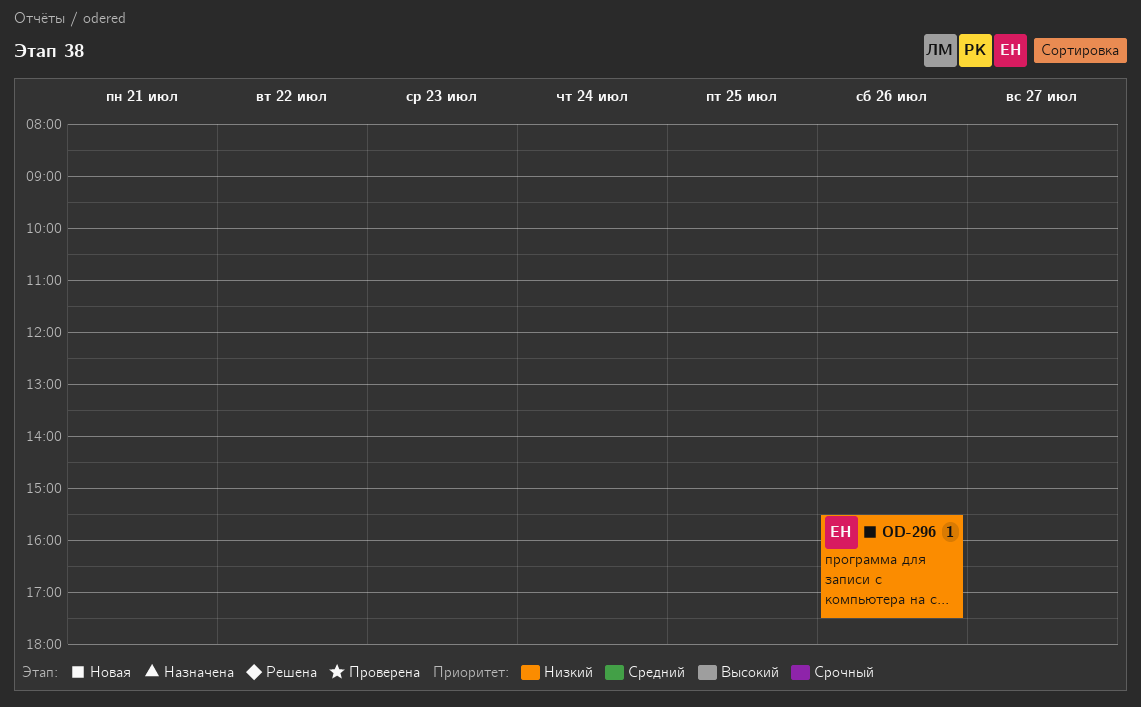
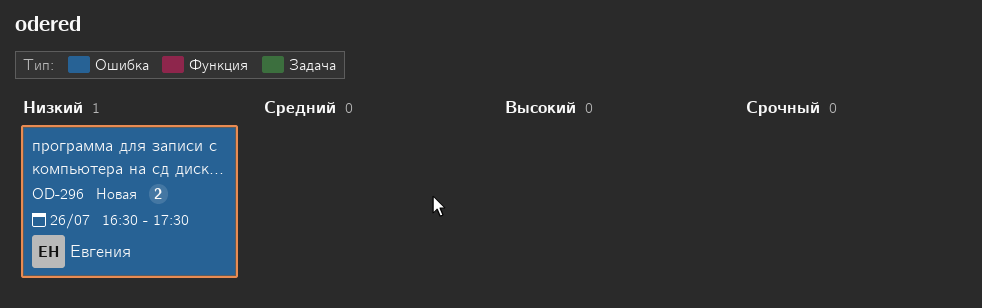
OD-296, estimate: 1 -> 2
OD-296, begins: 15:30 -> 16:30

